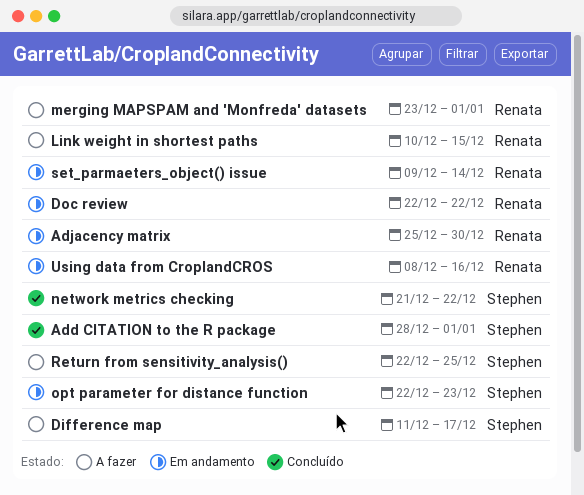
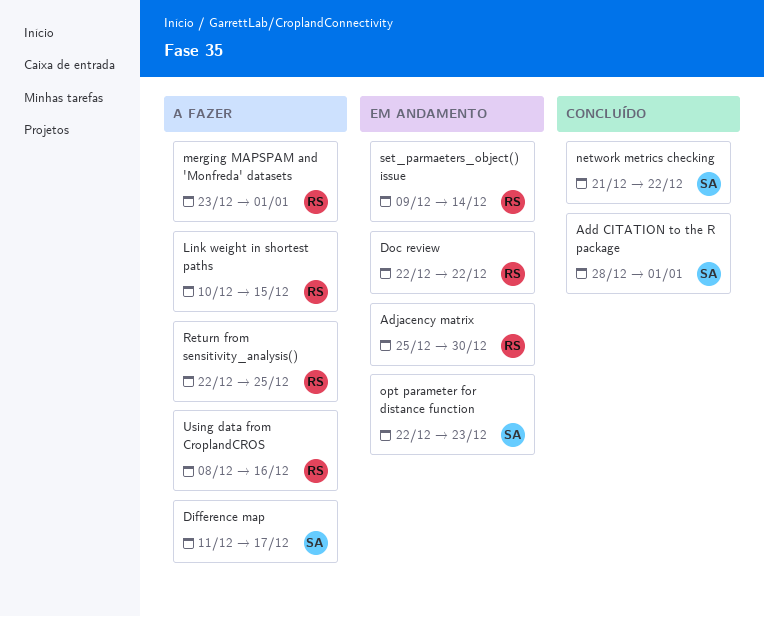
Return from sensitivity_analysis(), owner: Stephen -> Renata
Using data from CroplandCROS, status: Em andamento -> A fazer

